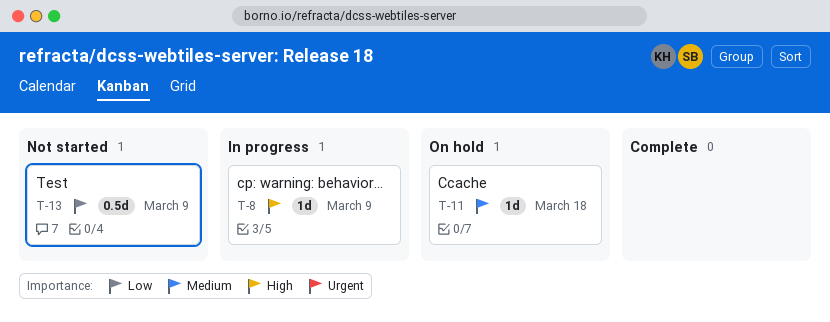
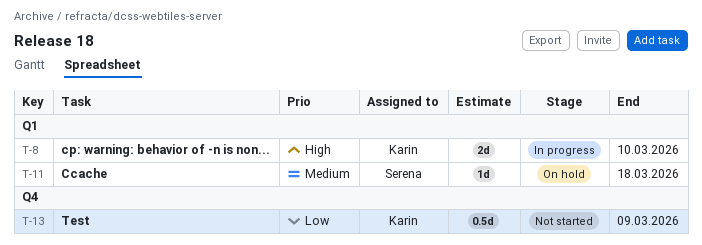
T-8, estimate: 1d -> 2d
T-8, due: Mar 9 -> Mar 10

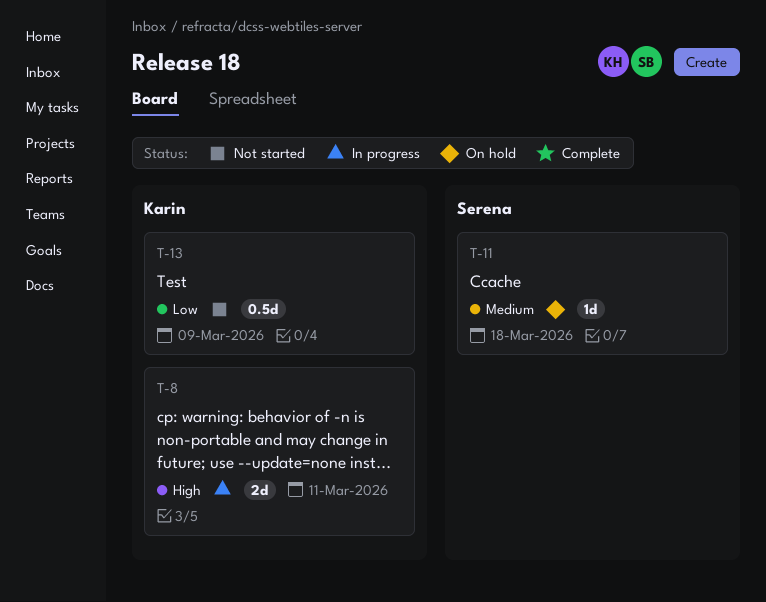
T-8, due: Mar 10 -> Mar 11

